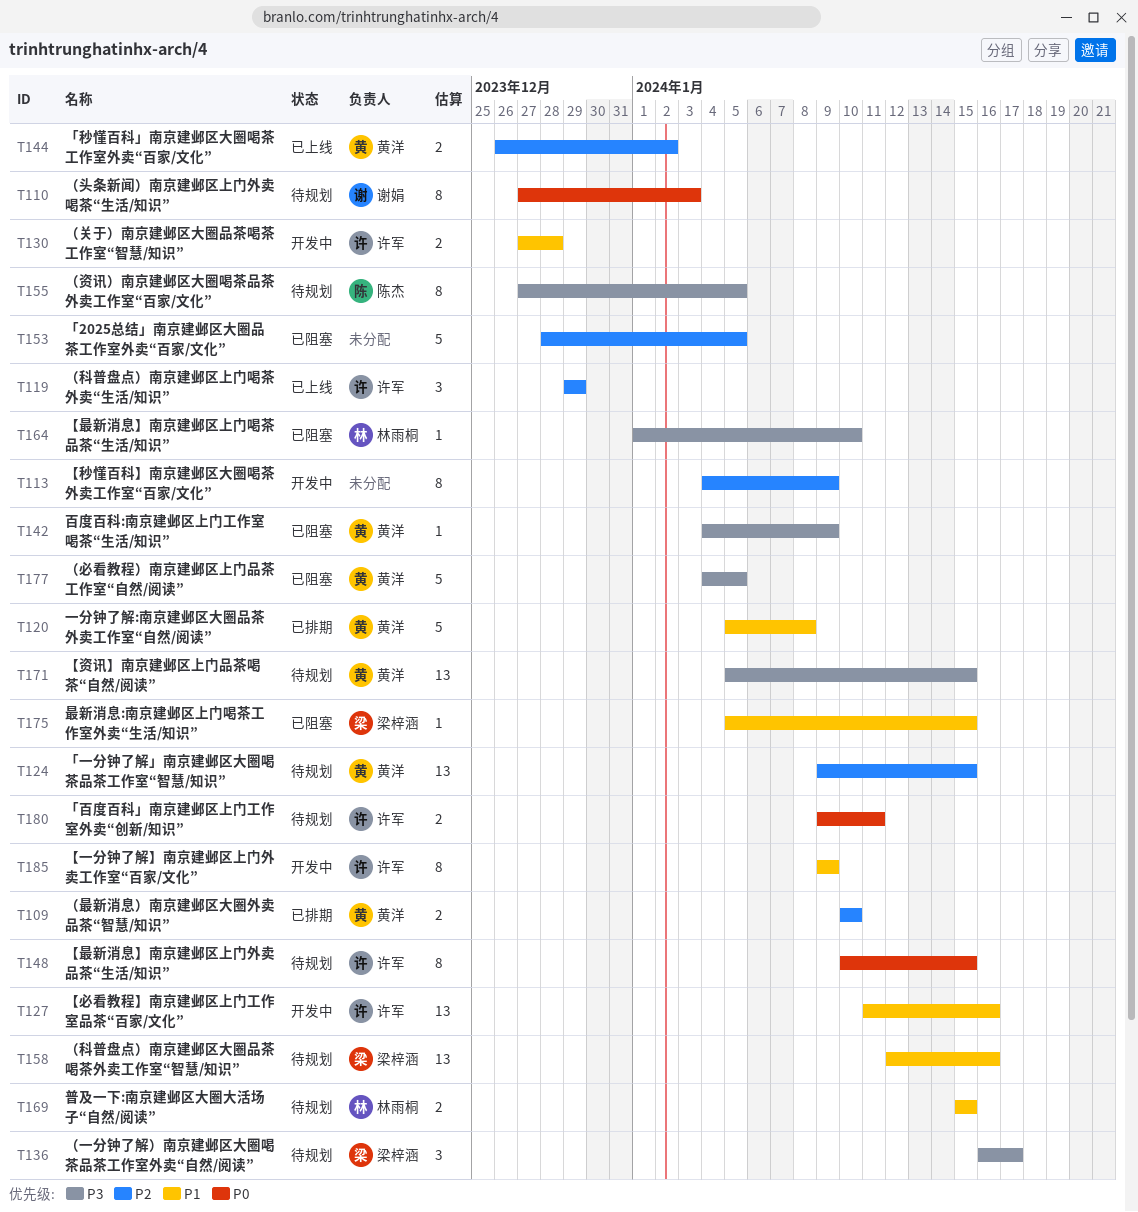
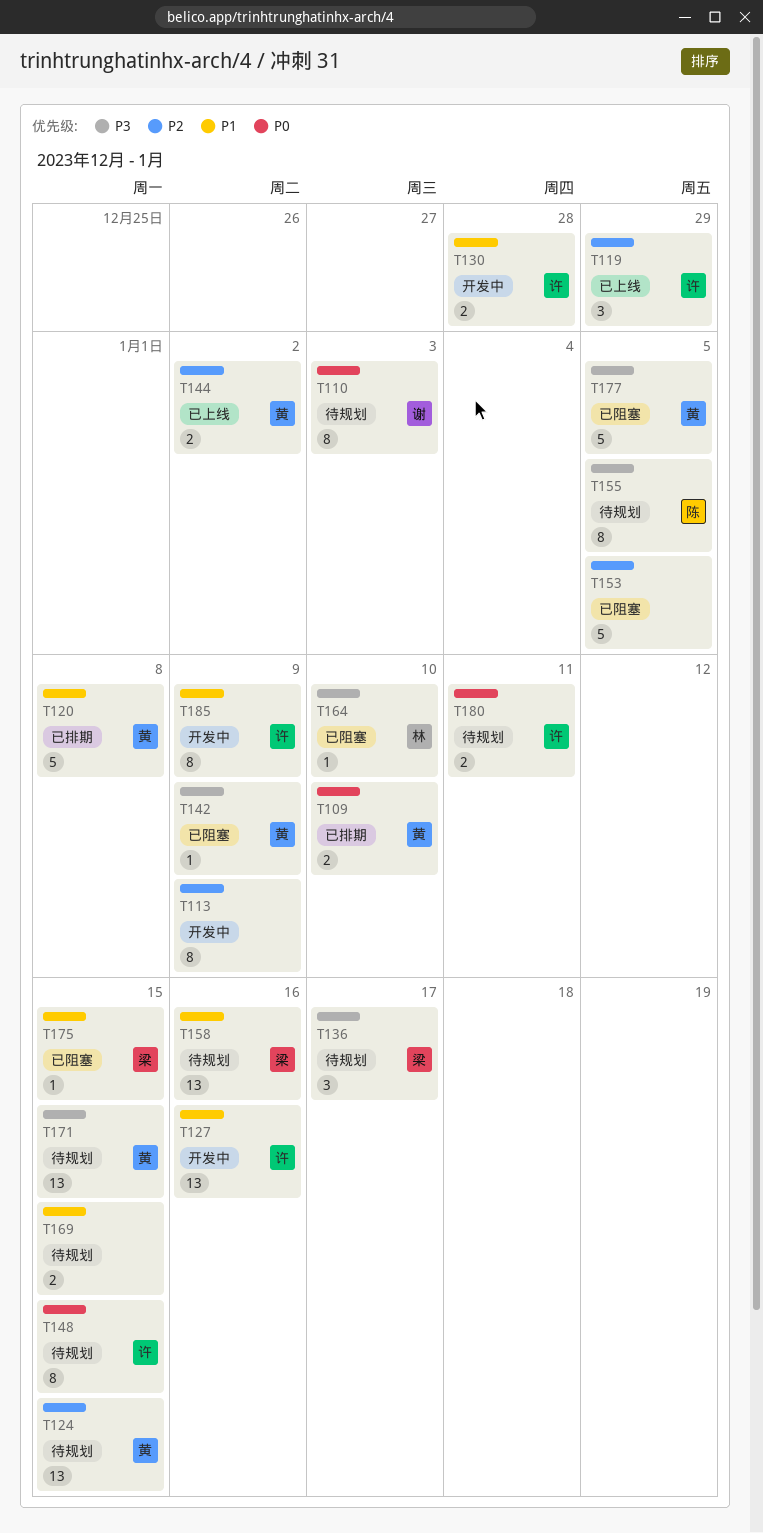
T109, priority: P2 -> P0
T169, owner: 林雨桐 -> none

